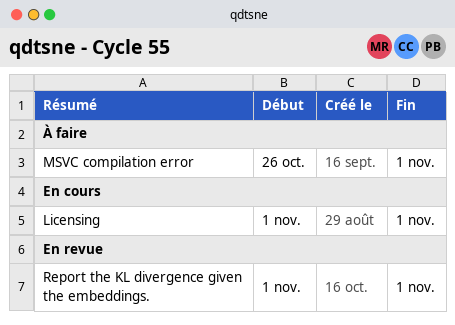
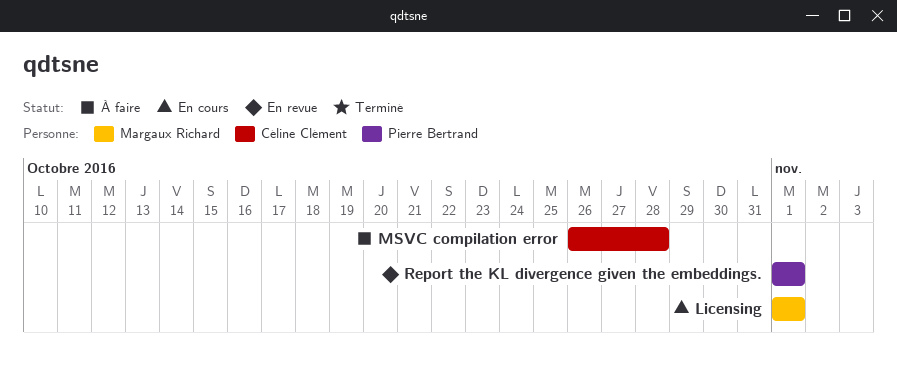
MSVC compilation error, due: Nov 1 -> Oct 28

